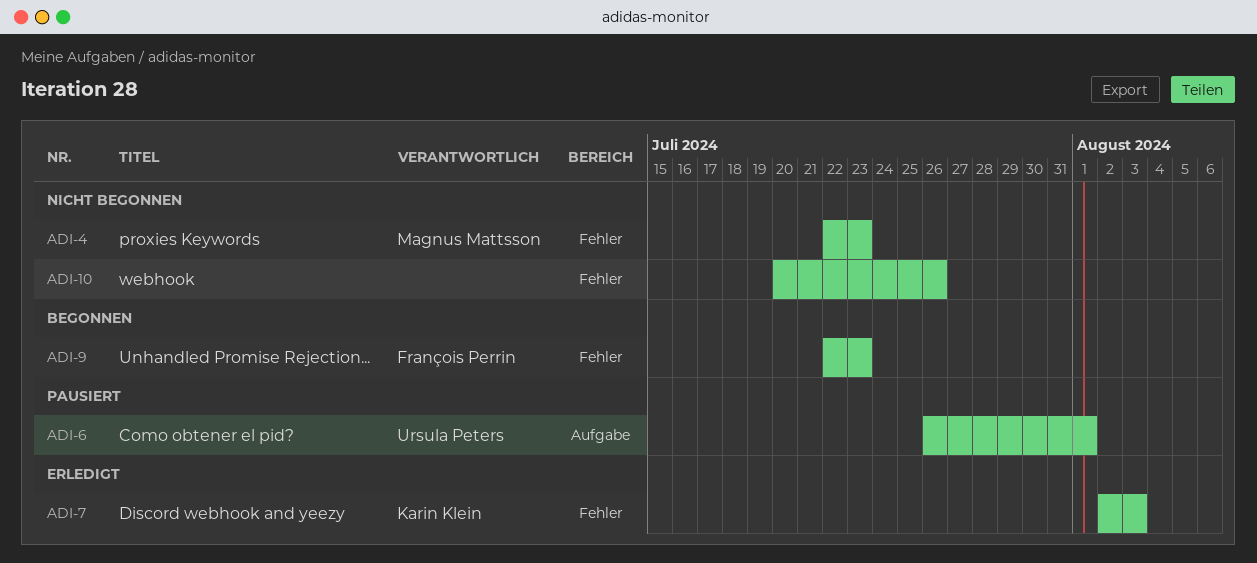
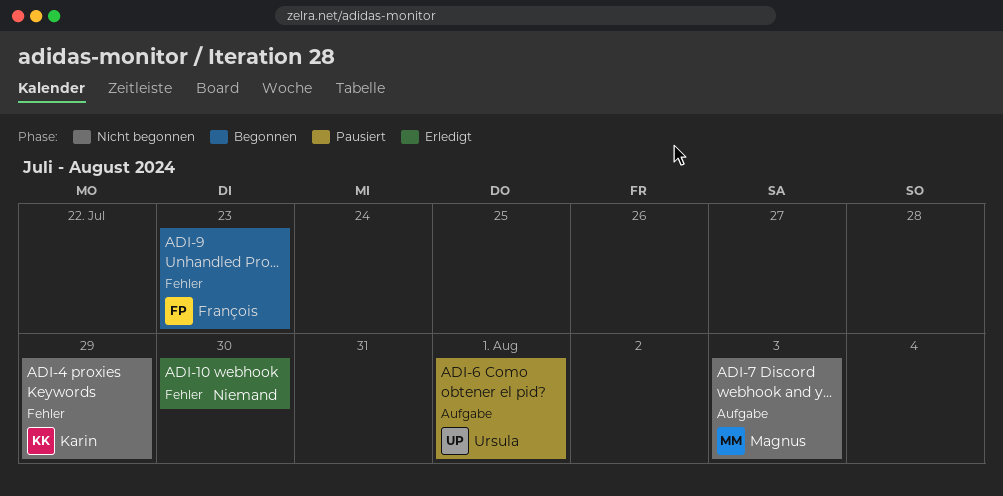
ADI-4, owner: Magnus Mattsson -> Karin Klein
ADI-4, due: Jul 23 -> Jul 29
ADI-7, status: Erledigt -> Nicht begonnen
ADI-7, owner: Karin Klein -> Magnus Mattsson
ADI-7, label: Fehler -> Aufgabe
ADI-10, status: Nicht begonnen -> Erledigt
ADI-10, due: Jul 26 -> Jul 30

